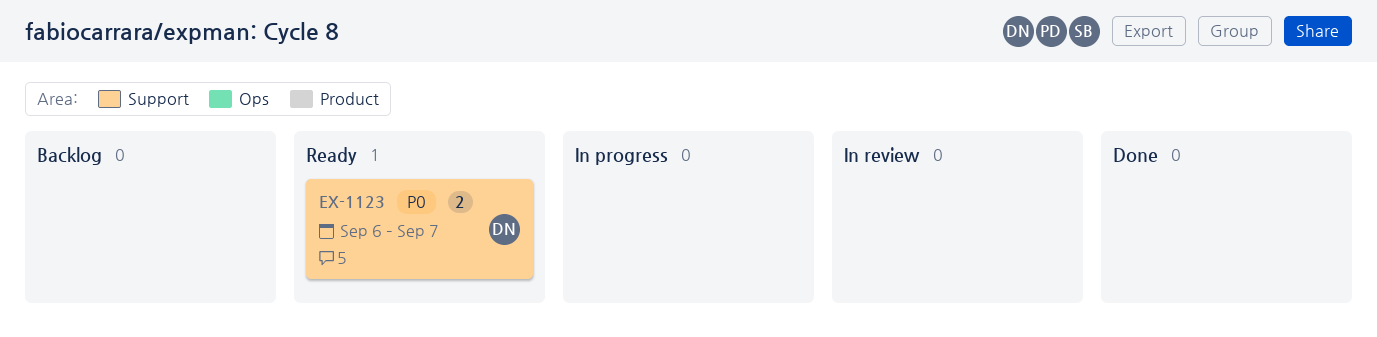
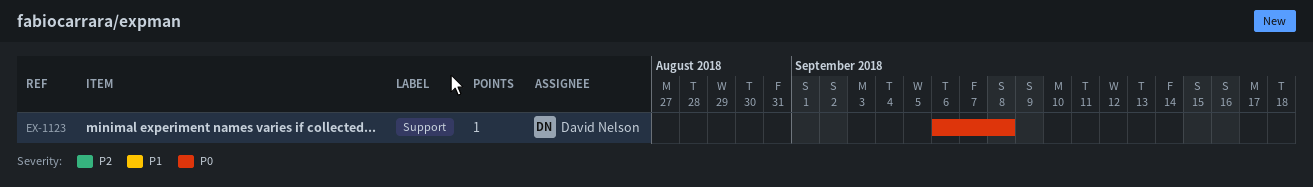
EX-1123, estimate: 2 -> 1
EX-1123, due: Sep 7 -> Sep 8

